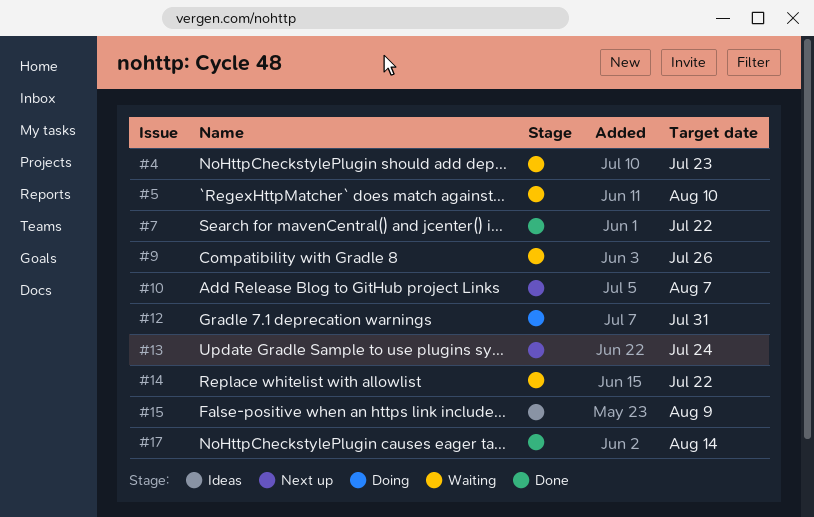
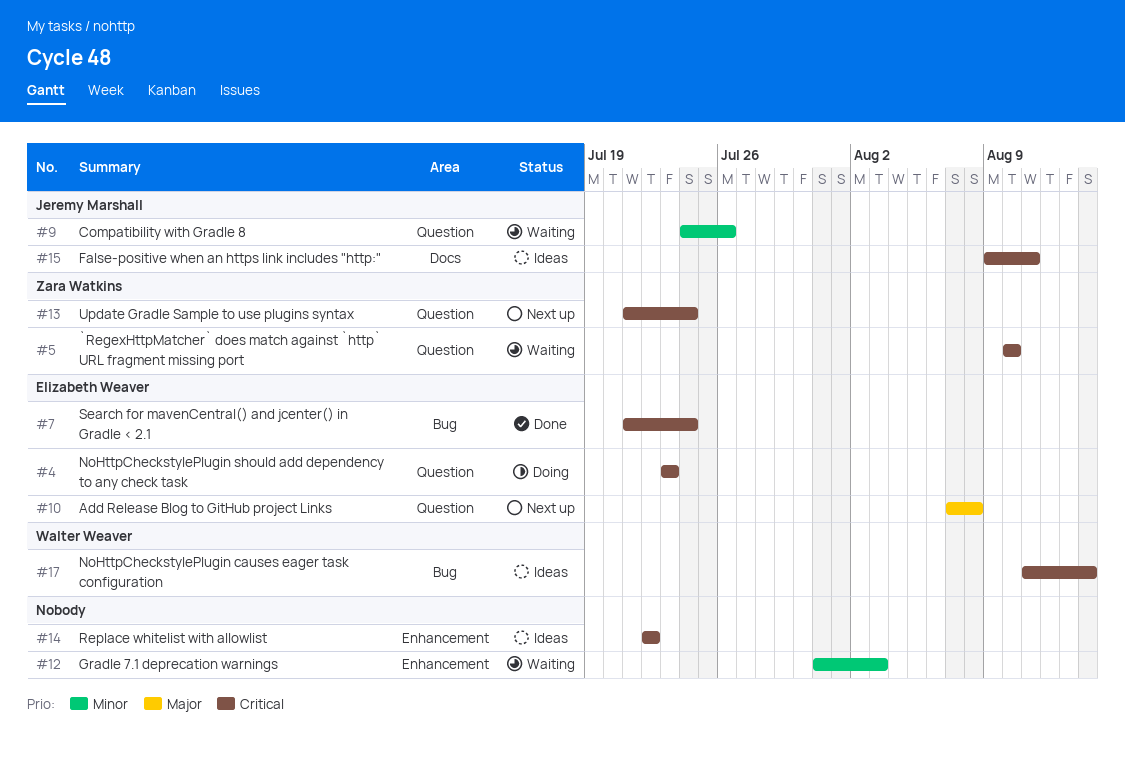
#4, status: Waiting -> Doing
#7, due: Jul 22 -> Jul 24
#10, due: Aug 7 -> Aug 8
#12, status: Doing -> Waiting
#12, due: Jul 31 -> Aug 3
#14, status: Waiting -> Ideas
#15, due: Aug 9 -> Aug 11
#17, status: Done -> Ideas

